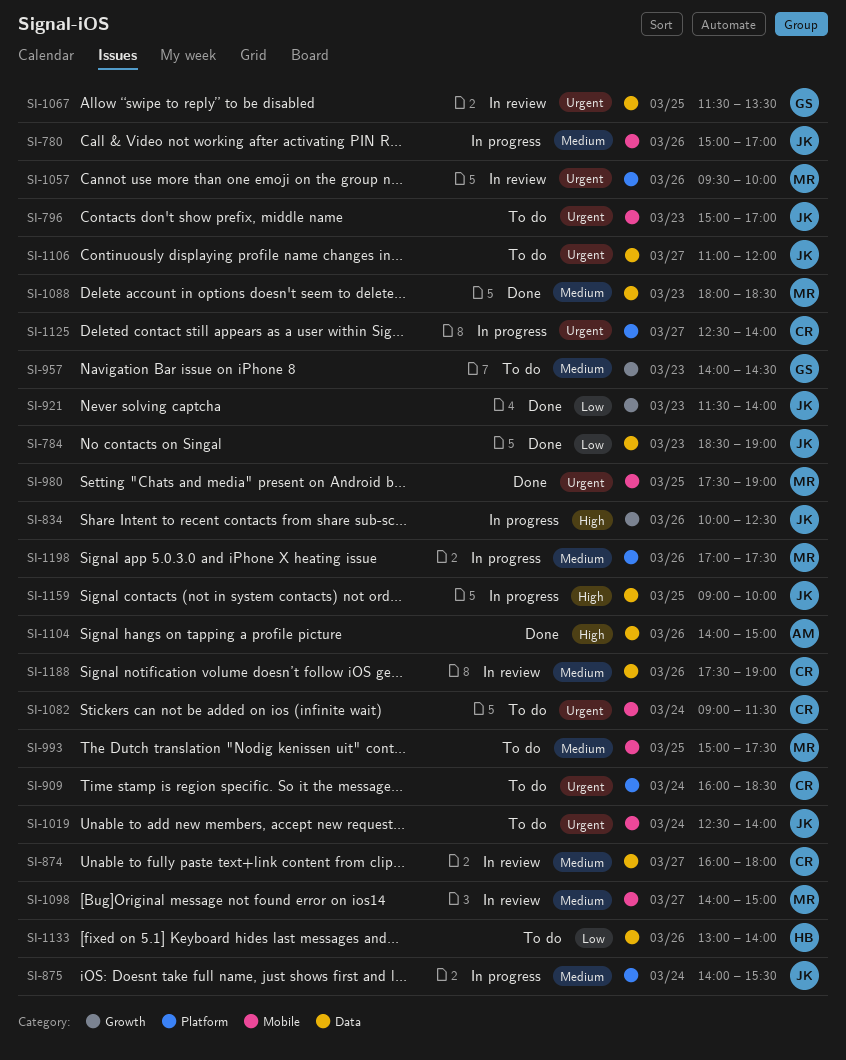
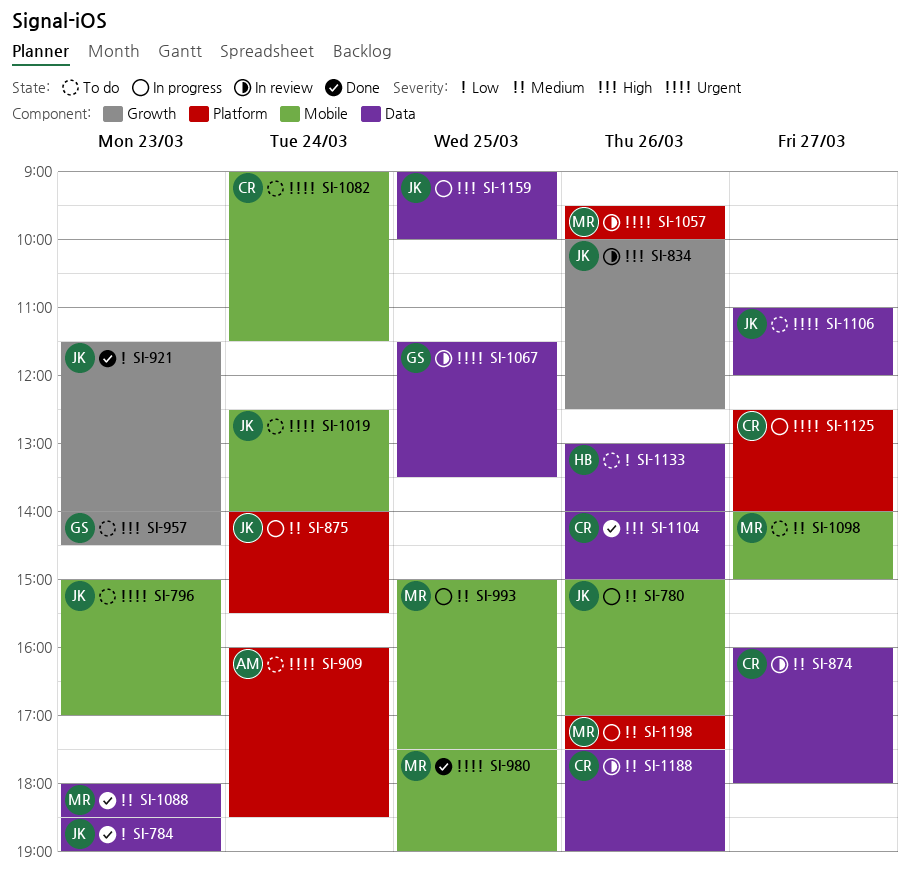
SI-834, status: In progress -> In review
SI-909, owner: CR -> AM
SI-957, priority: Medium -> High
SI-993, status: To do -> In progress
SI-1098, status: In review -> To do
SI-1104, owner: AM -> CR

